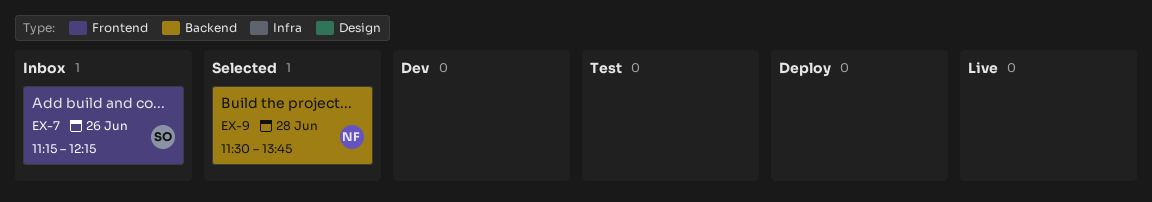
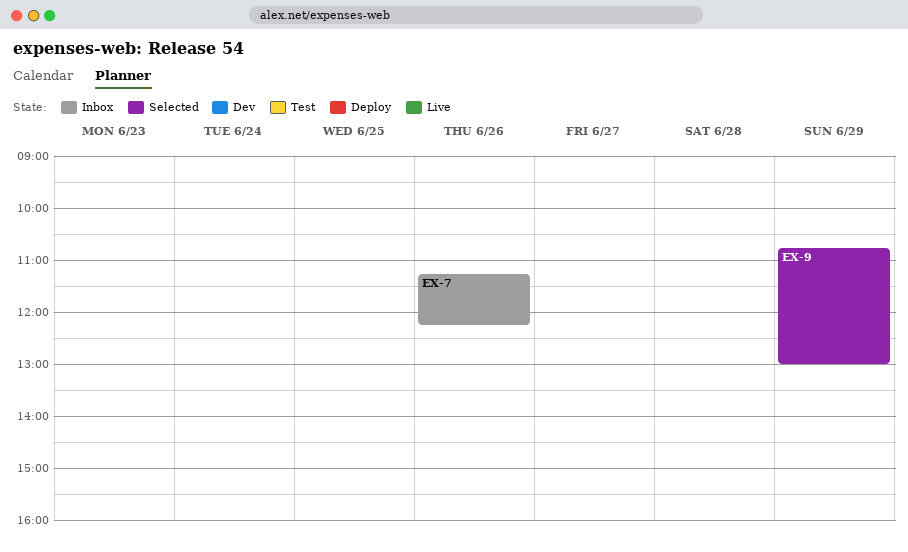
EX-9, day: Jun 28 -> Jun 29
EX-9, begins: 11:30 -> 10:45
EX-9, ends: 13:45 -> 13:00

